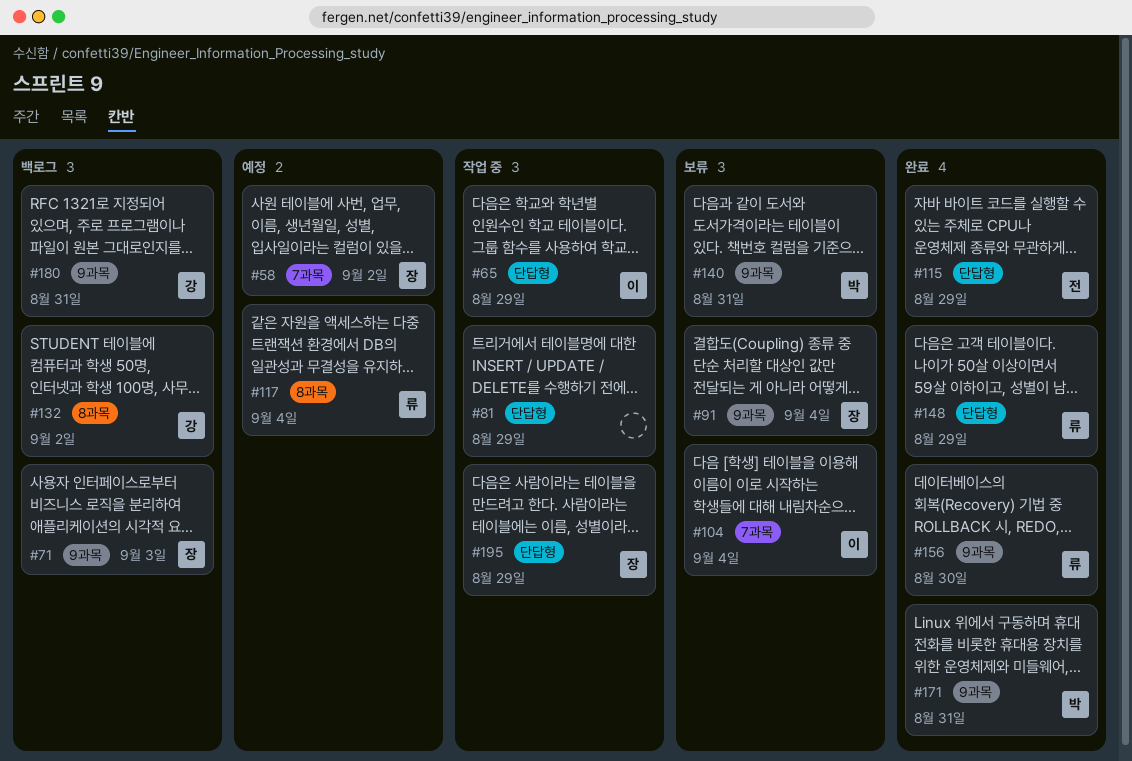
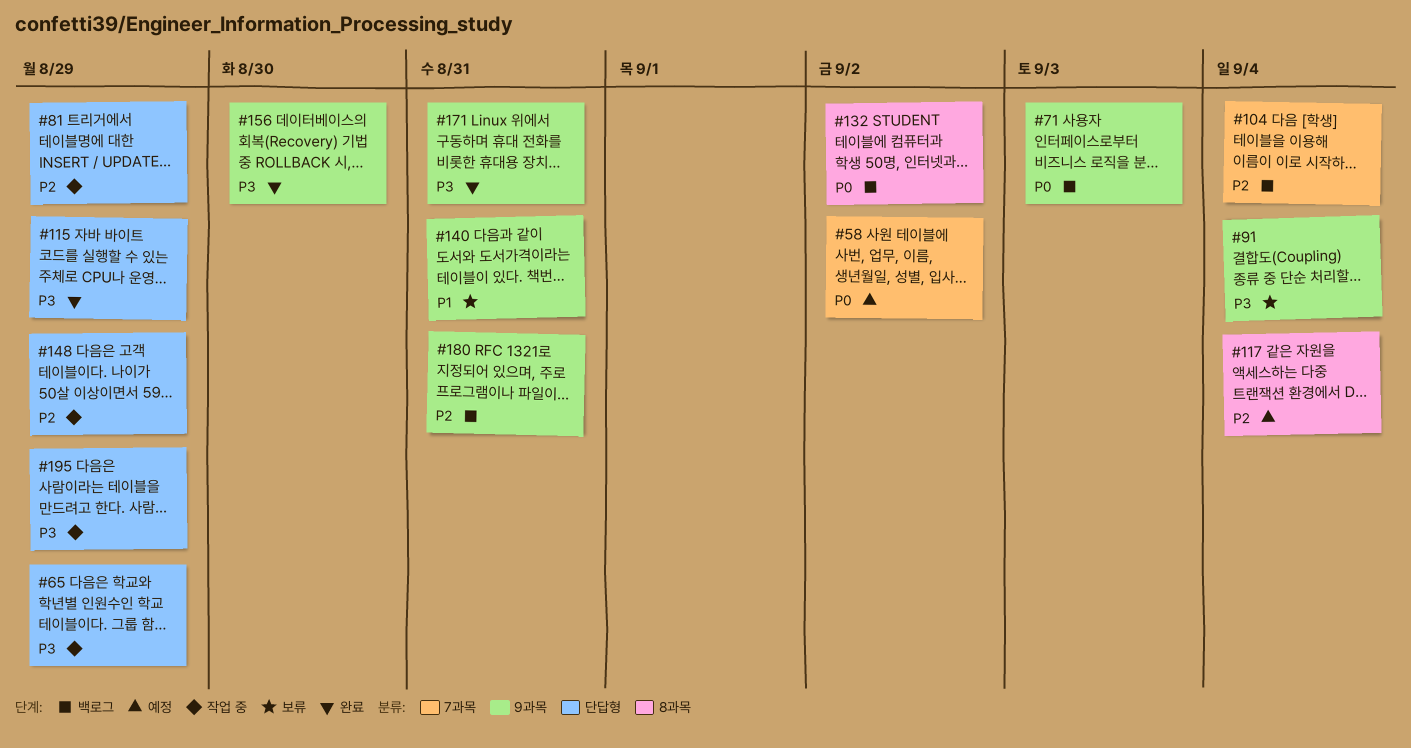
#104, status: 보류 -> 백로그
#148, status: 완료 -> 작업 중

